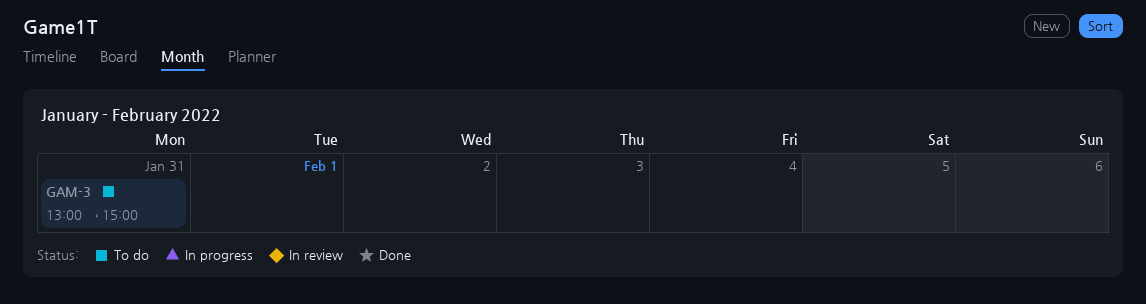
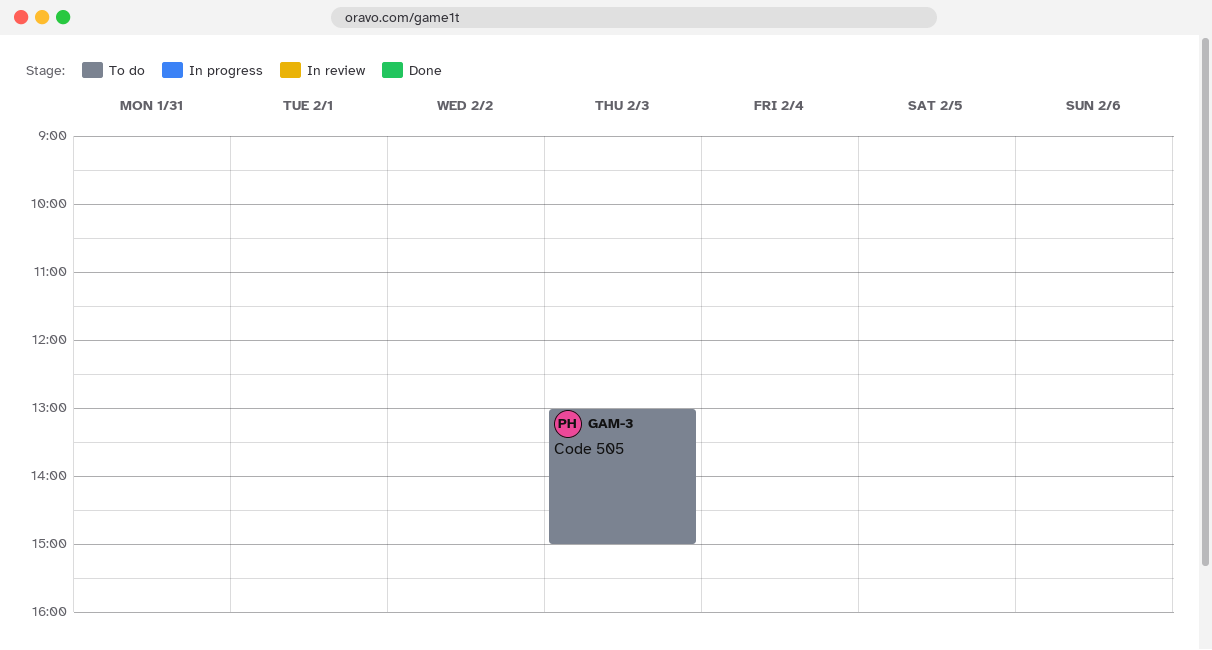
GAM-3, day: Jan 31 -> Feb 3

